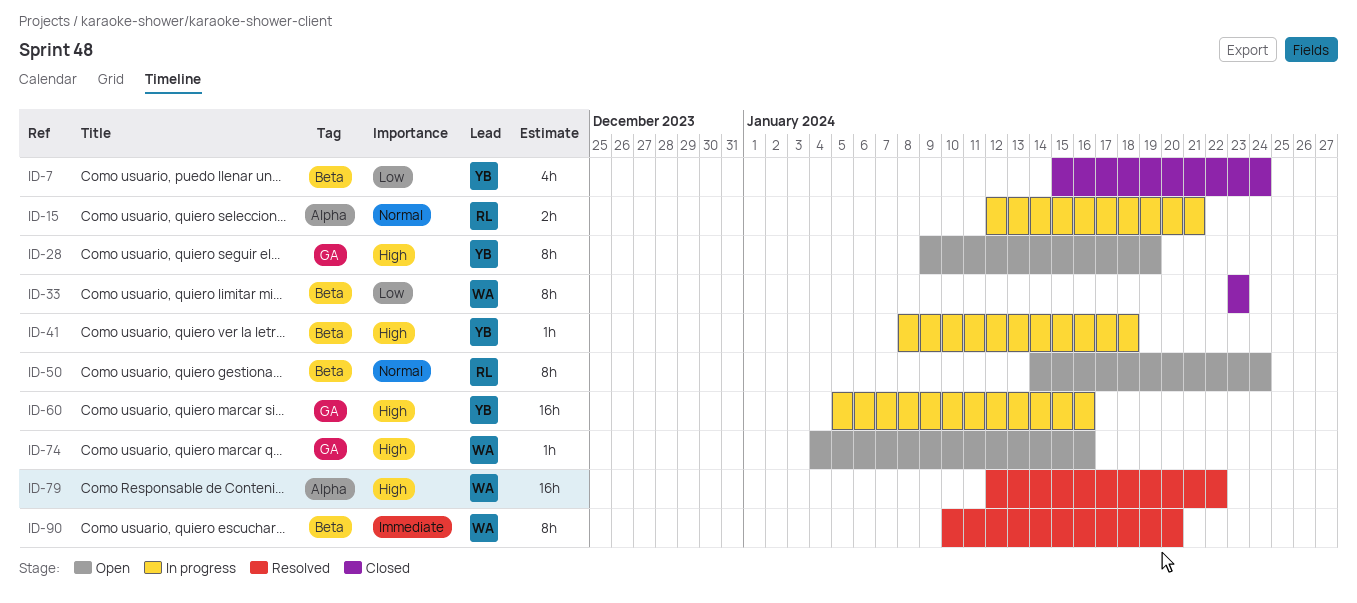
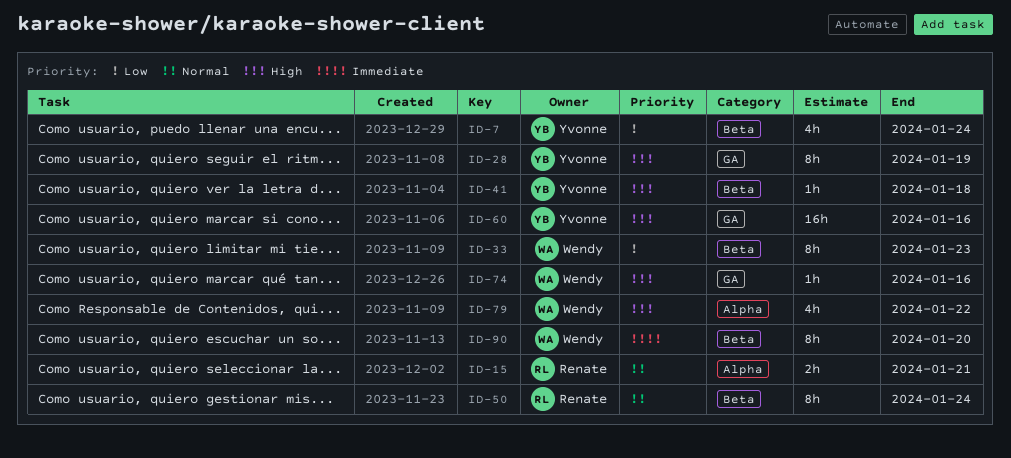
ID-79, estimate: 16h -> 4h

